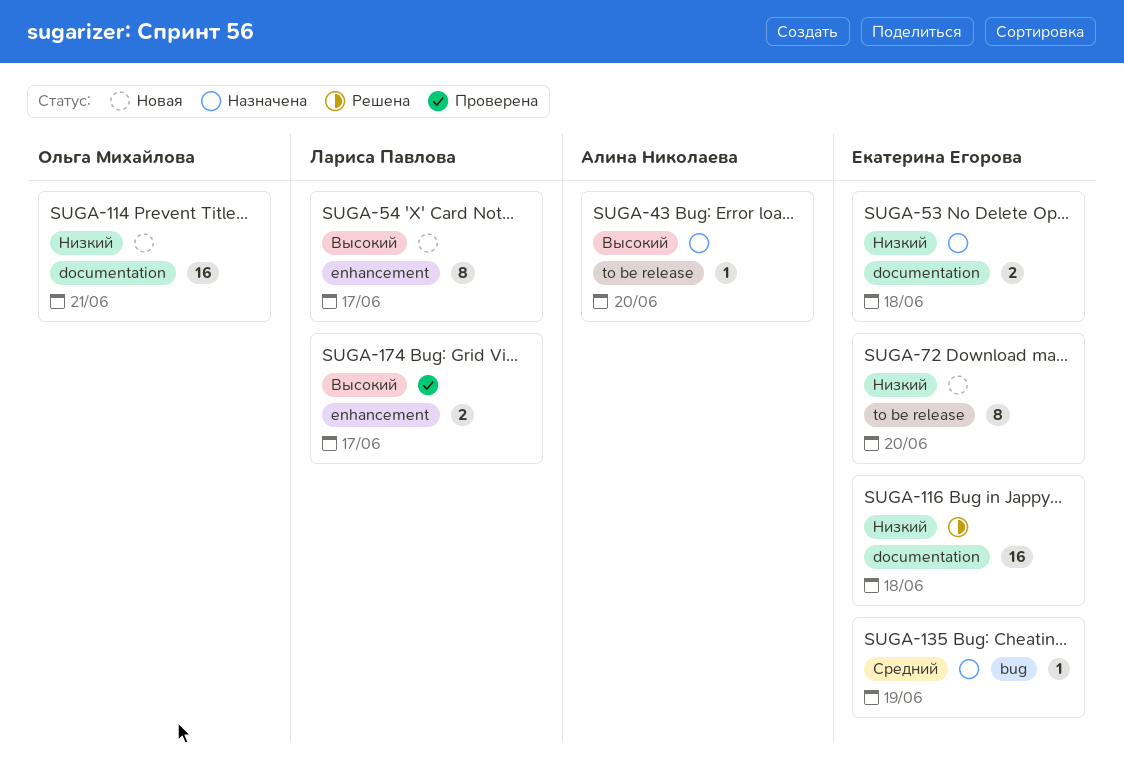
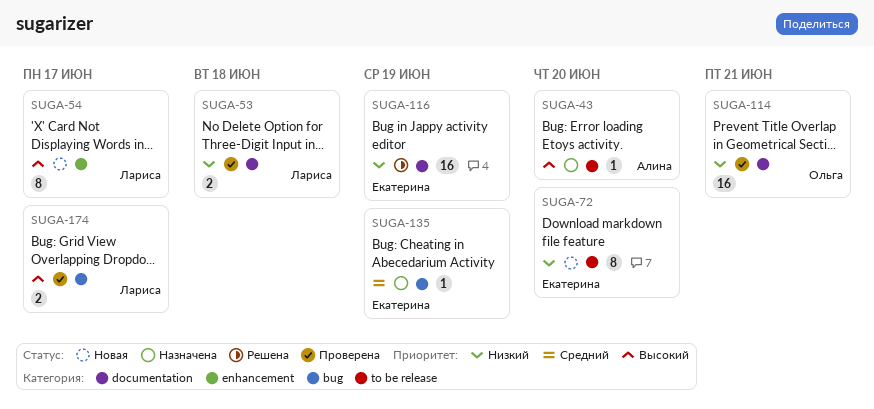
SUGA-53, status: Назначена -> Проверена
SUGA-53, owner: Екатерина Егорова -> Лариса Павлова
SUGA-114, status: Новая -> Проверена
SUGA-116, due: Jun 18 -> Jun 19
SUGA-174, label: enhancement -> bug

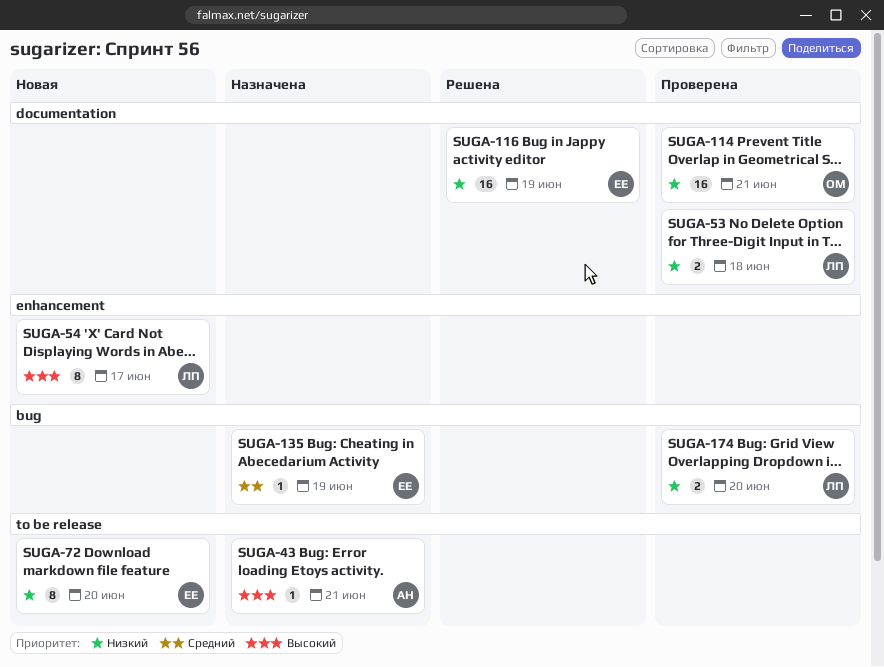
SUGA-43, due: Jun 20 -> Jun 21
SUGA-174, priority: Высокий -> Низкий
SUGA-174, due: Jun 17 -> Jun 20

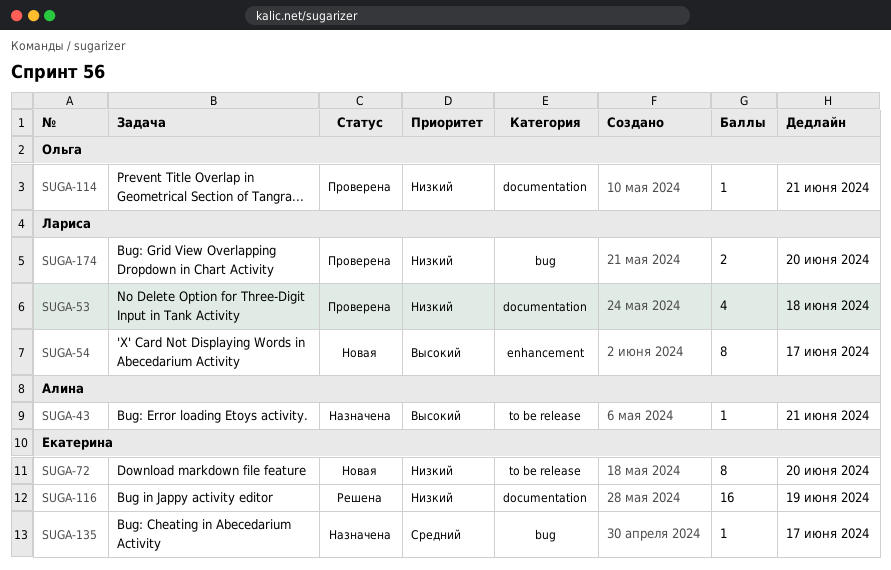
SUGA-53, estimate: 2 -> 4
SUGA-114, estimate: 16 -> 1
SUGA-135, due: Jun 19 -> Jun 17

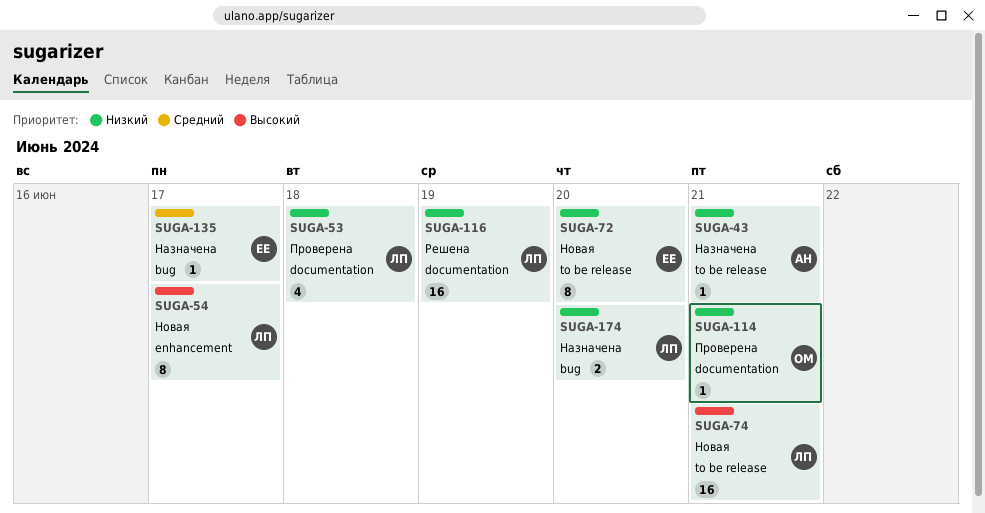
SUGA-43, priority: Высокий -> Низкий
SUGA-74: none -> present
SUGA-116, owner: Екатерина -> Лариса
SUGA-174, status: Проверена -> Назначена

